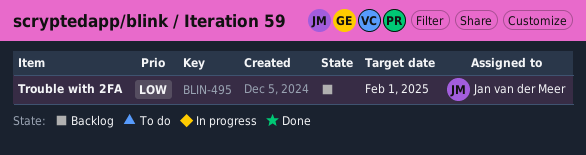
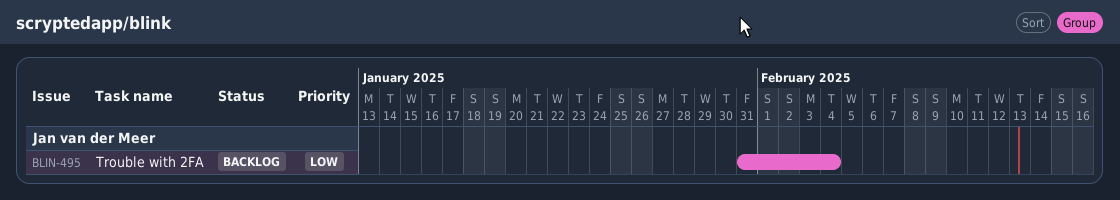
BLIN-495, due: Feb 1 -> Feb 4

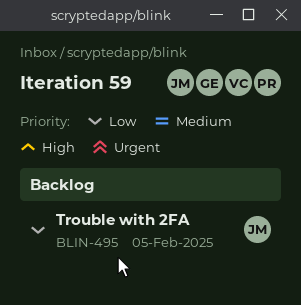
BLIN-495, due: Feb 4 -> Feb 5

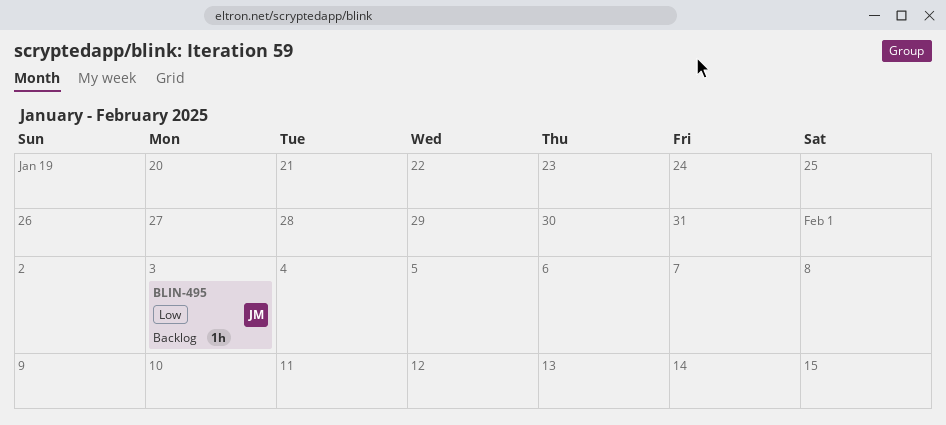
BLIN-495, due: Feb 5 -> Feb 3

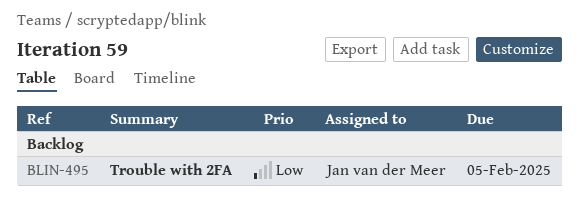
BLIN-495, due: Feb 3 -> Feb 5

